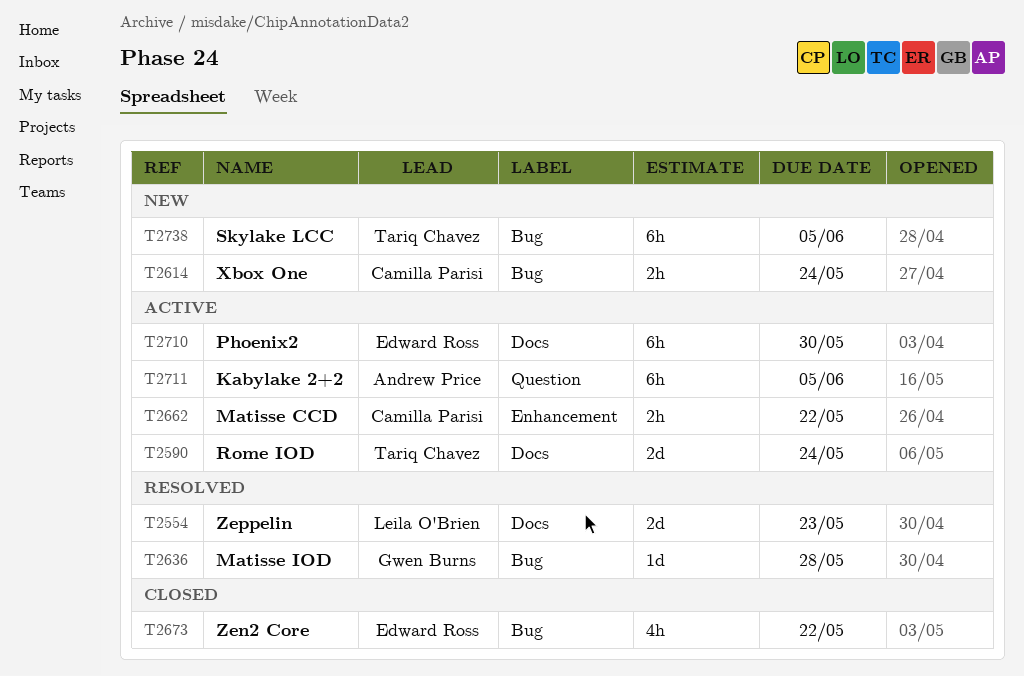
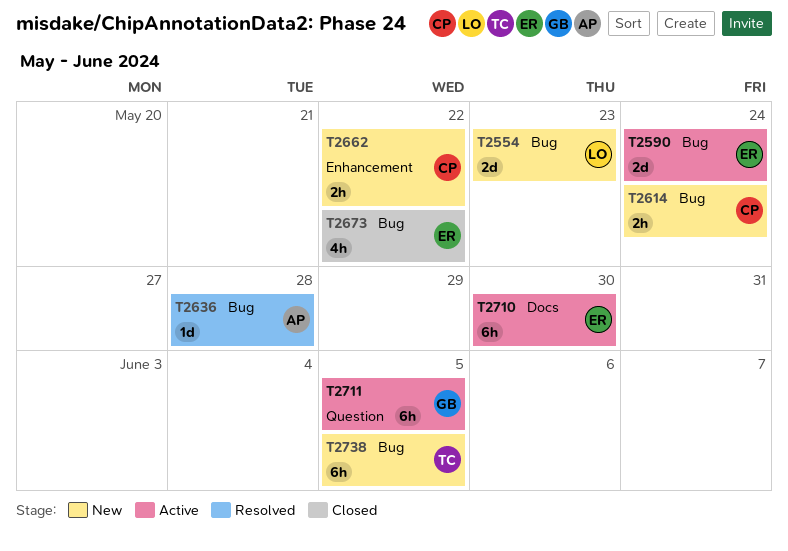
T2554, status: Resolved -> New
T2554, label: Docs -> Bug
T2590, owner: Tariq Chavez -> Edward Ross
T2590, label: Docs -> Bug
T2636, owner: Gwen Burns -> Andrew Price
T2662, status: Active -> New
T2711, owner: Andrew Price -> Gwen Burns

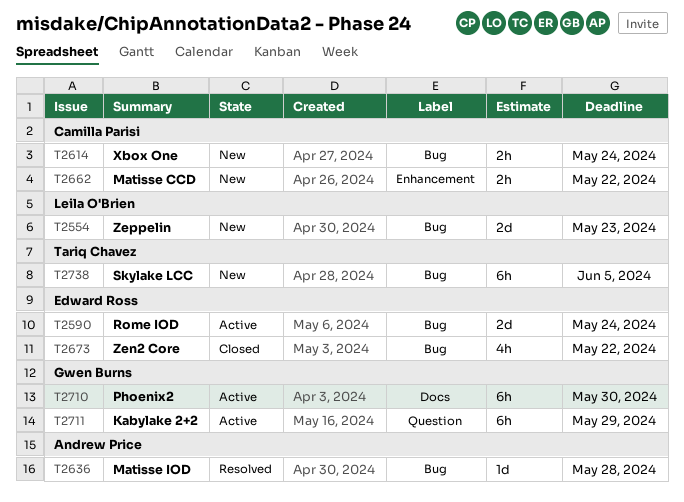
T2710, owner: Edward Ross -> Gwen Burns
T2711, due: Jun 5 -> May 29

